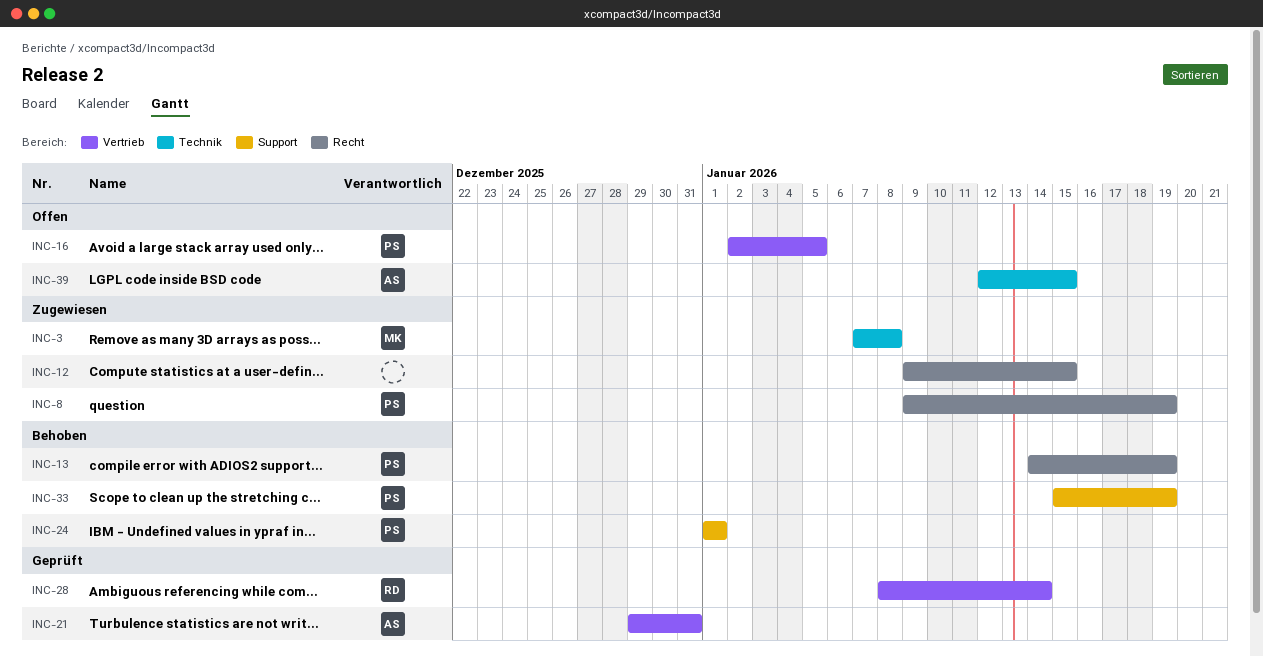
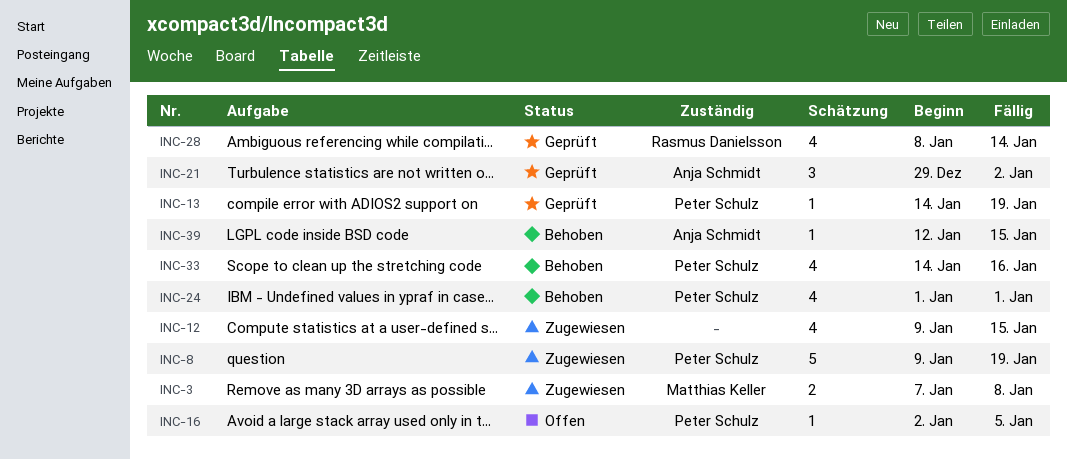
INC-13, status: Behoben -> Geprüft
INC-21, due: Dec 31 -> Jan 2
INC-33, start: Jan 15 -> Jan 14
INC-33, due: Jan 19 -> Jan 16
INC-39, status: Offen -> Behoben

